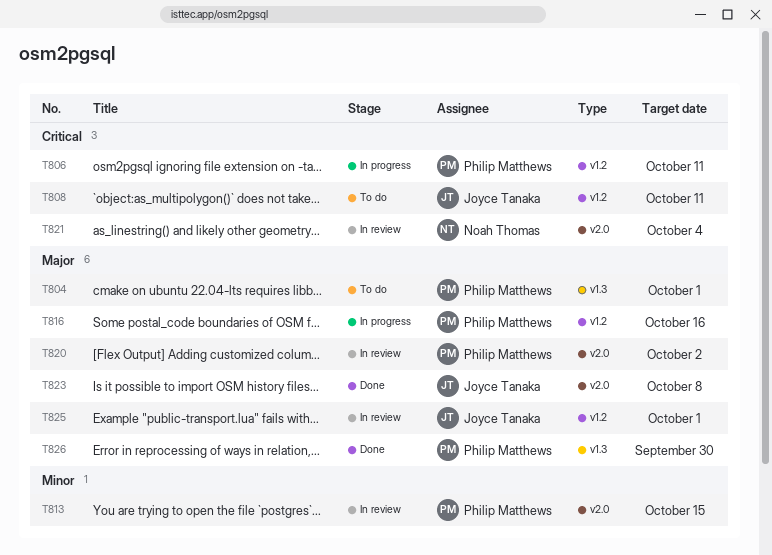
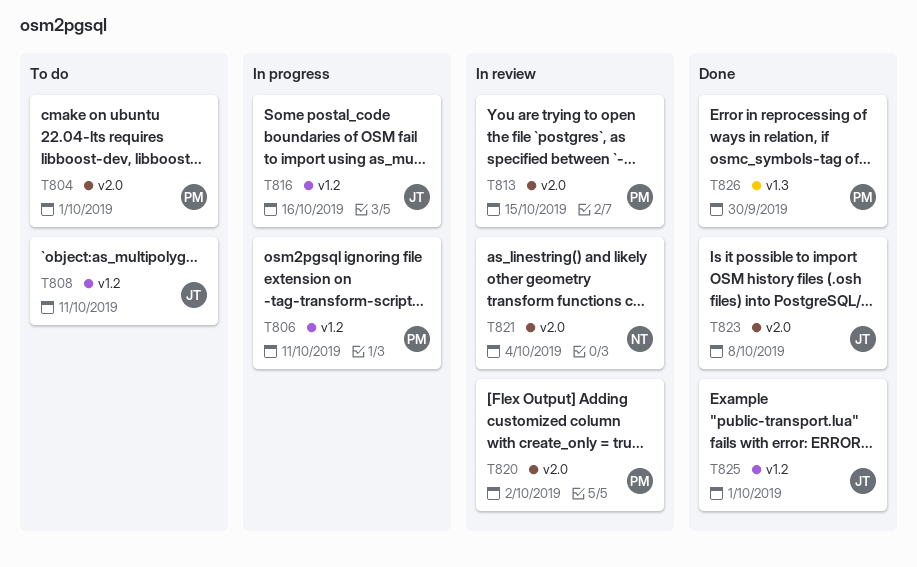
T804, label: v1.3 -> v2.0
T816, owner: Philip Matthews -> Joyce Tanaka
T825, status: In review -> Done

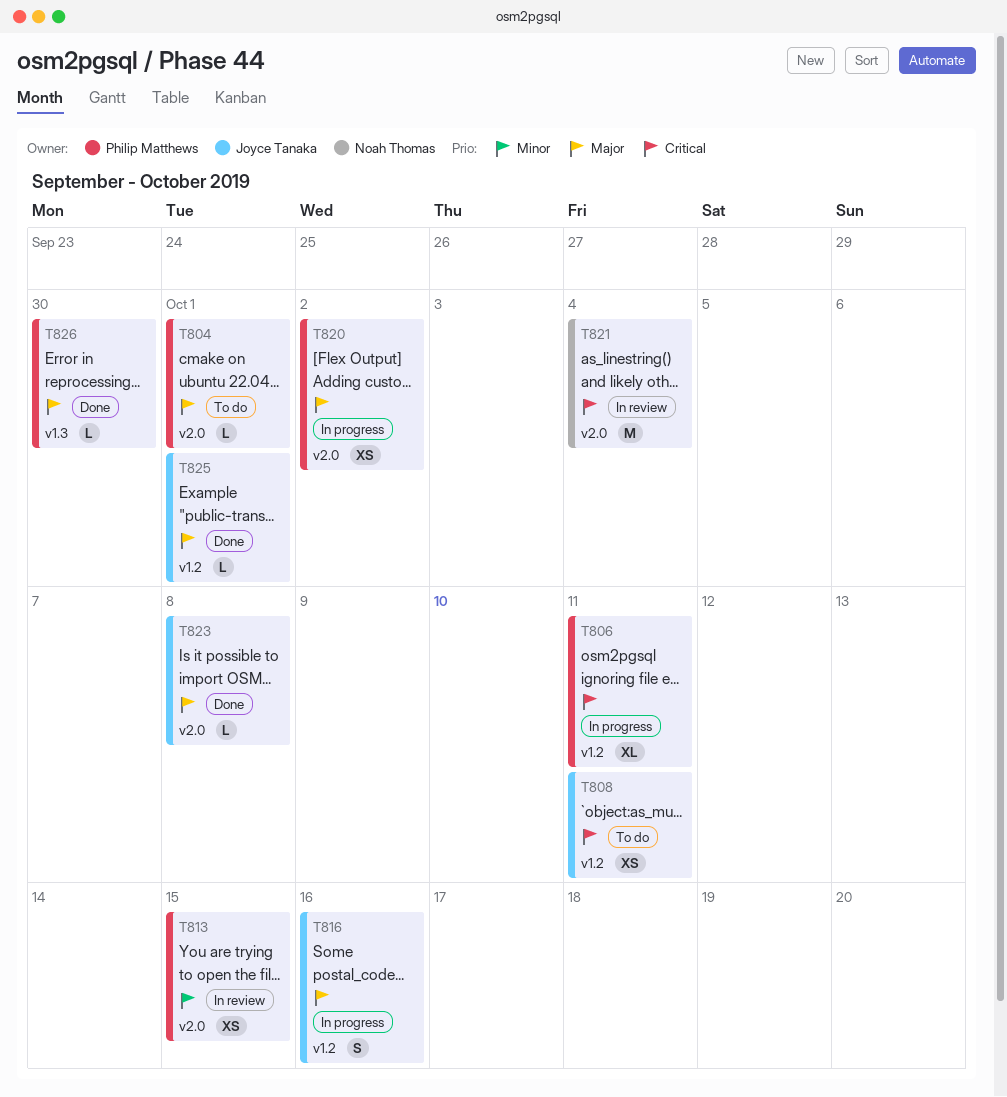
T820, status: In review -> In progress

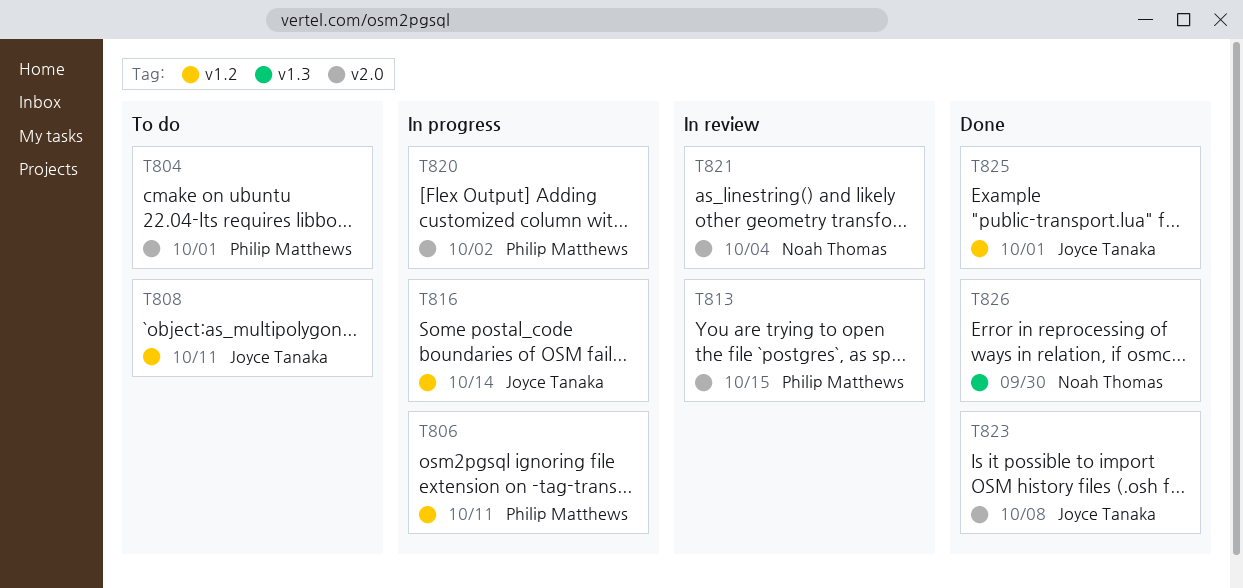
T816, due: Oct 16 -> Oct 14
T826, owner: Philip Matthews -> Noah Thomas

